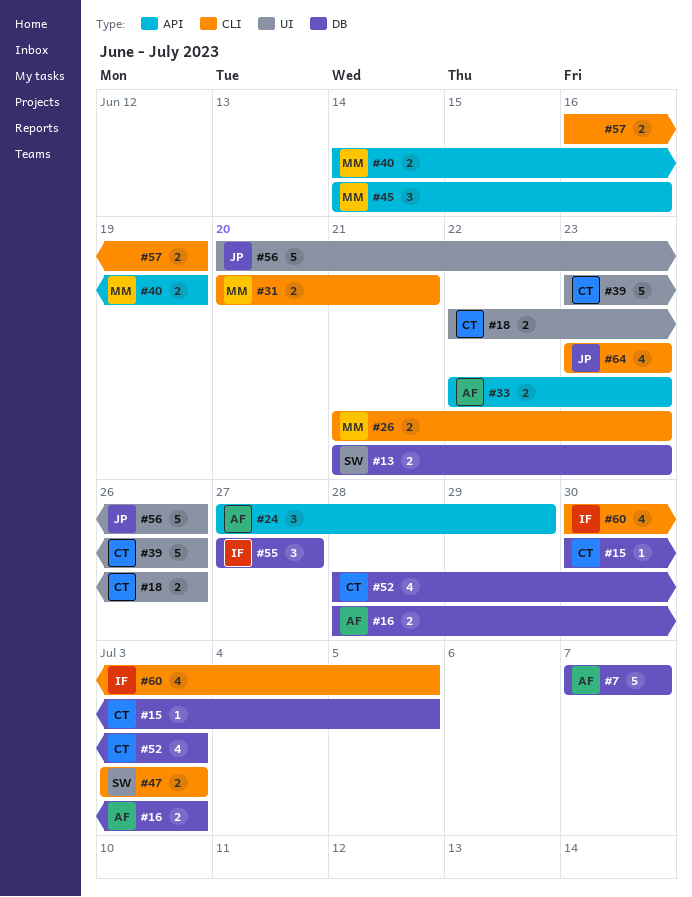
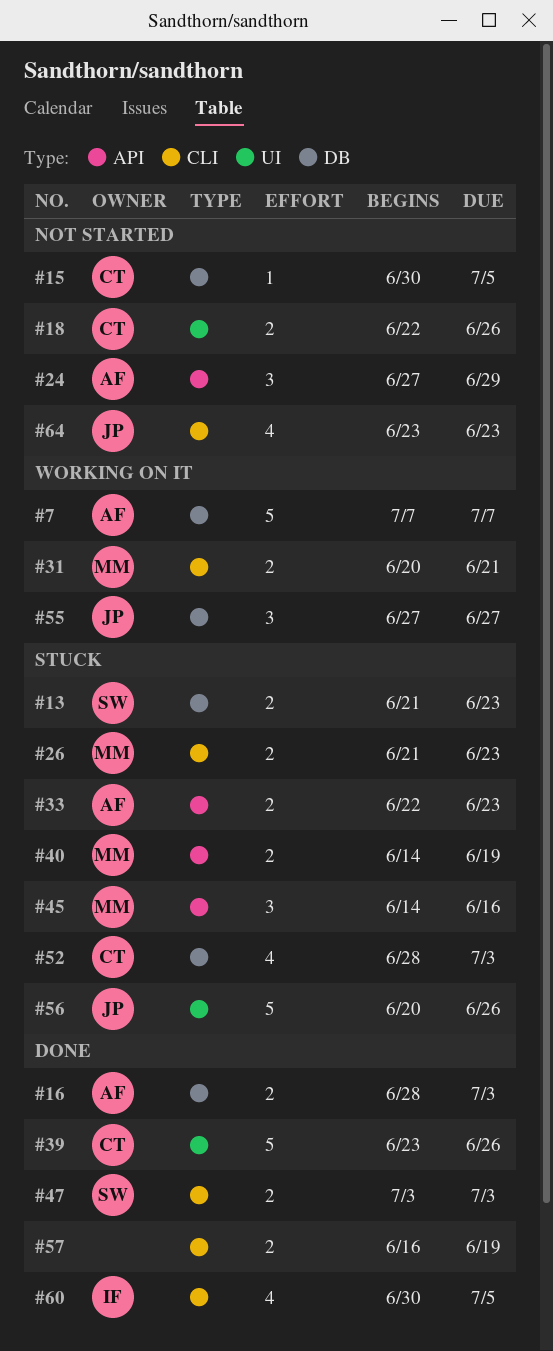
#55, owner: IF -> JP

